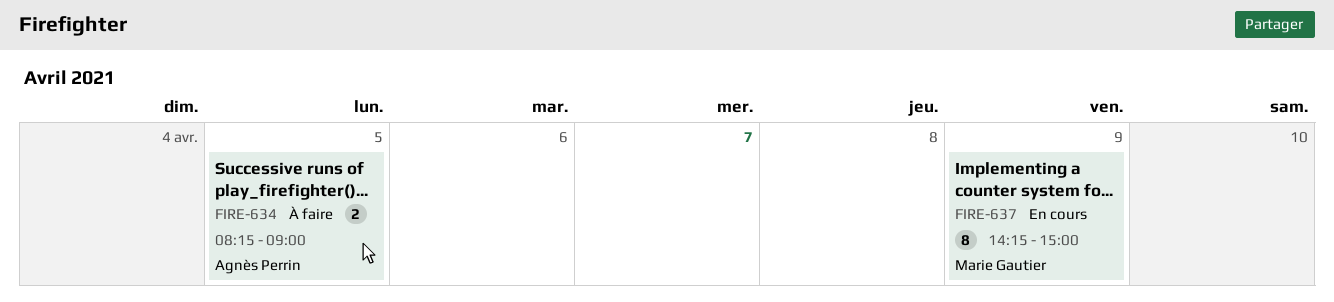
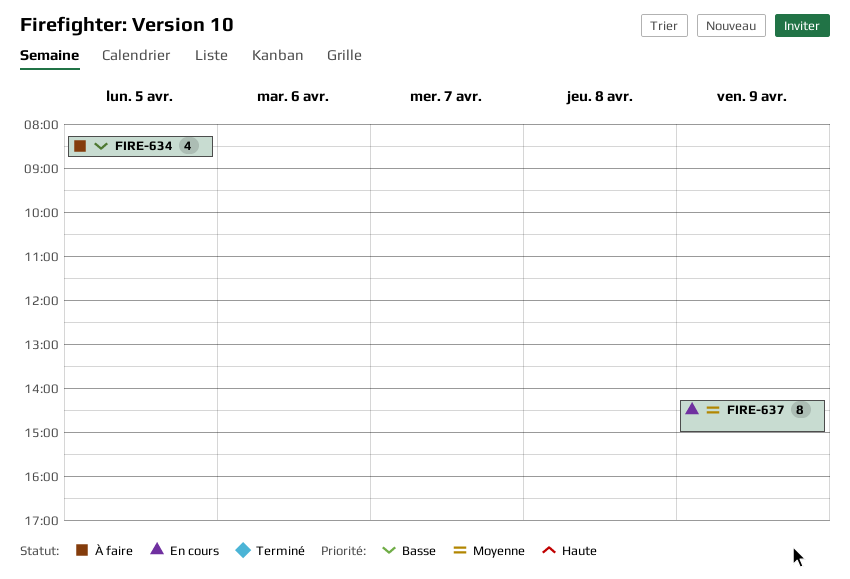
FIRE-634, estimate: 2 -> 4
FIRE-634, ends: 09:00 -> 08:45

